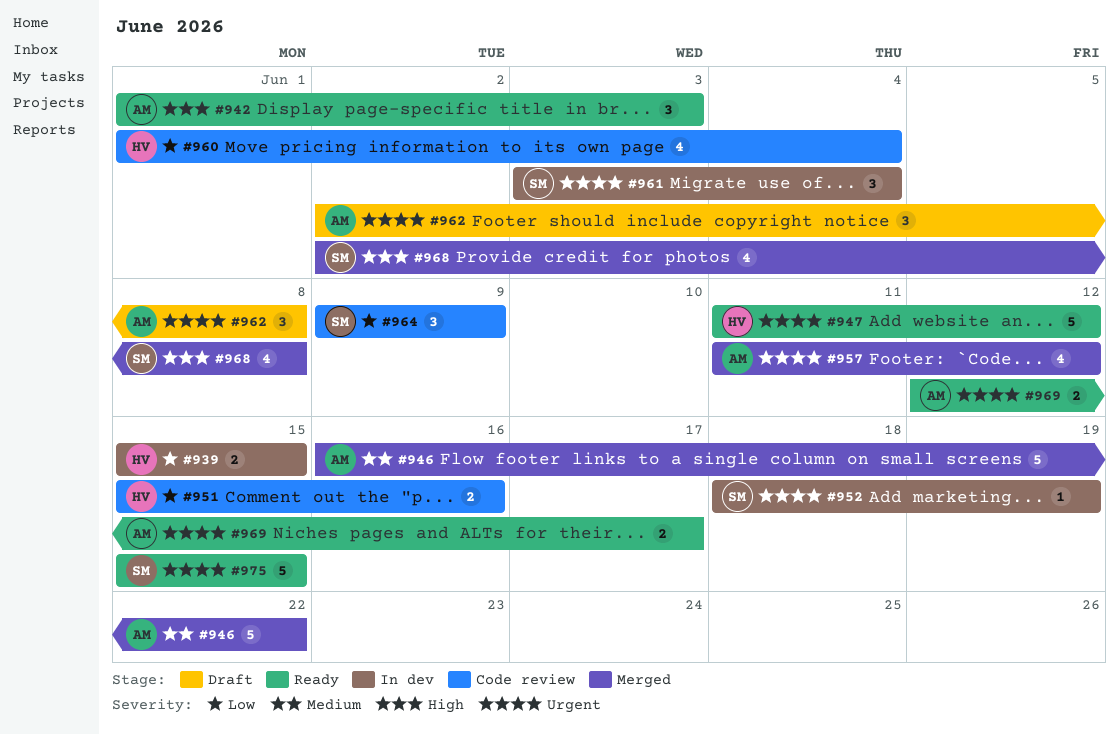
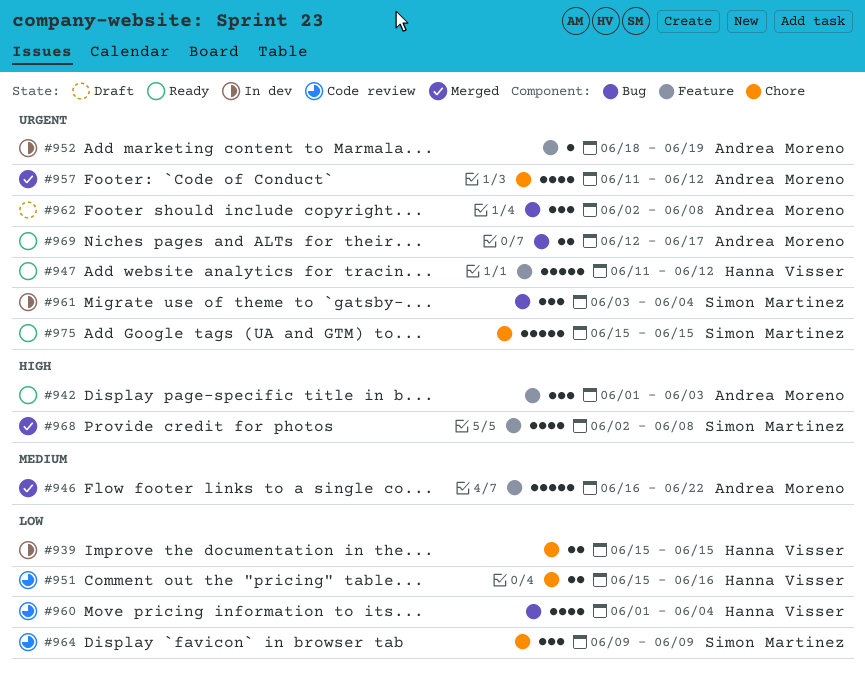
#952, owner: Simon Martinez -> Andrea Moreno

